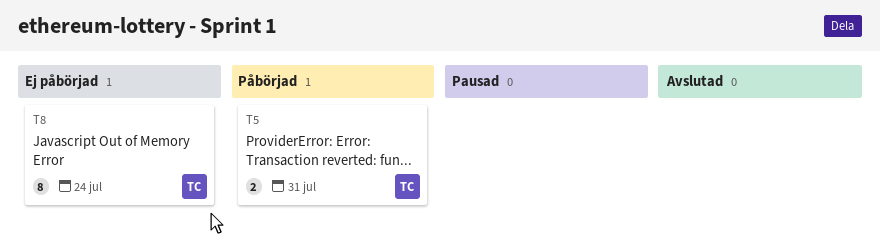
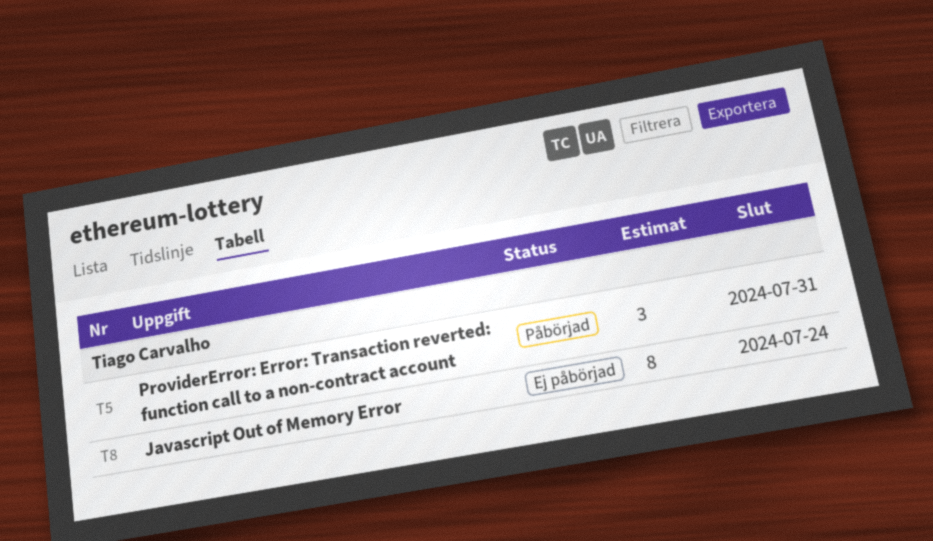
T5, estimate: 2 -> 3

